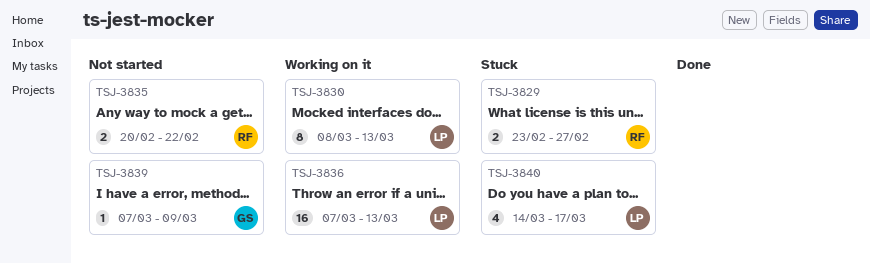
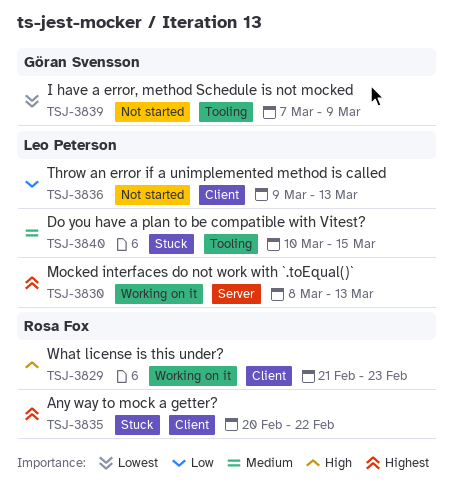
TSJ-3829, status: Stuck -> Working on it
TSJ-3829, start: Feb 23 -> Feb 21
TSJ-3829, due: Feb 27 -> Feb 23
TSJ-3835, status: Not started -> Stuck
TSJ-3836, status: Working on it -> Not started
TSJ-3836, start: Mar 7 -> Mar 9
TSJ-3840, start: Mar 14 -> Mar 10
TSJ-3840, due: Mar 17 -> Mar 15

